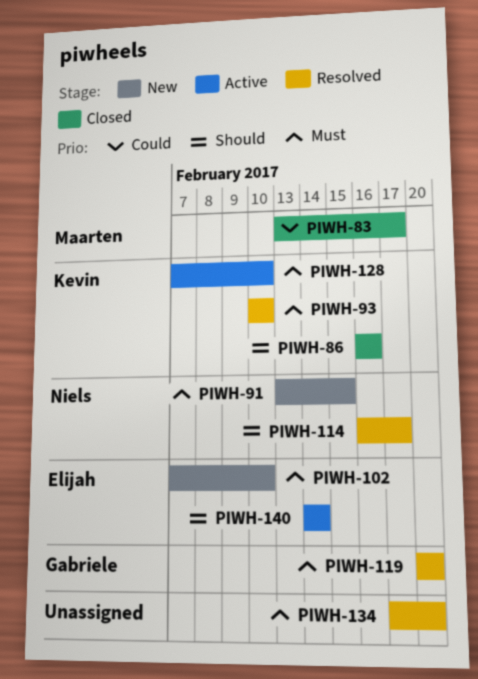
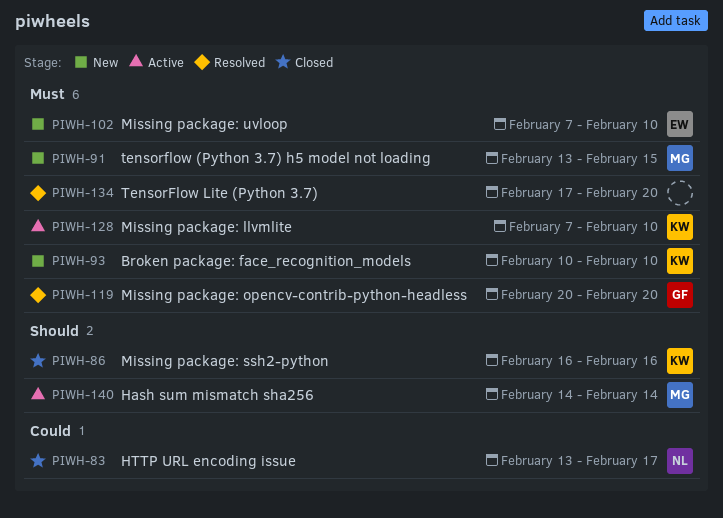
PIWH-83, owner: Maarten -> Niels
PIWH-91, owner: Niels -> Maarten
PIWH-93, status: Resolved -> New
PIWH-114: present -> none
PIWH-140, owner: Elijah -> Maarten

